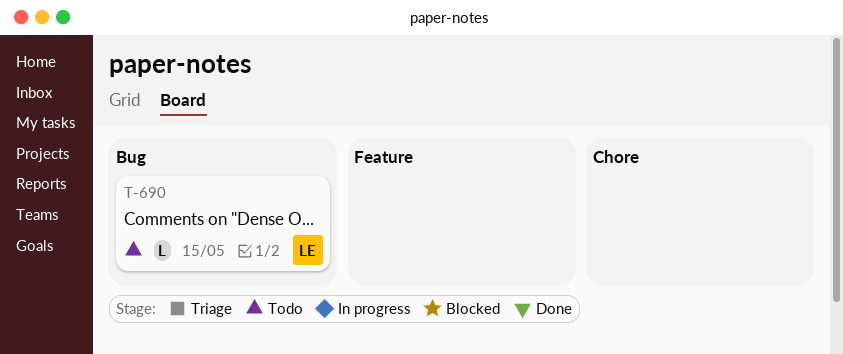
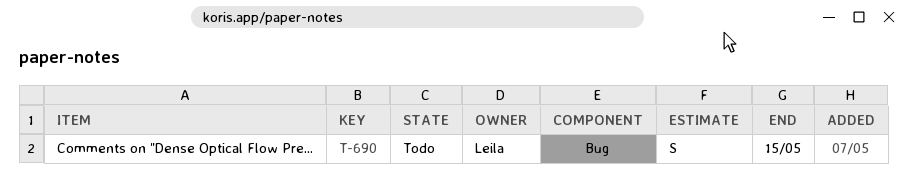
T-690, estimate: L -> S

